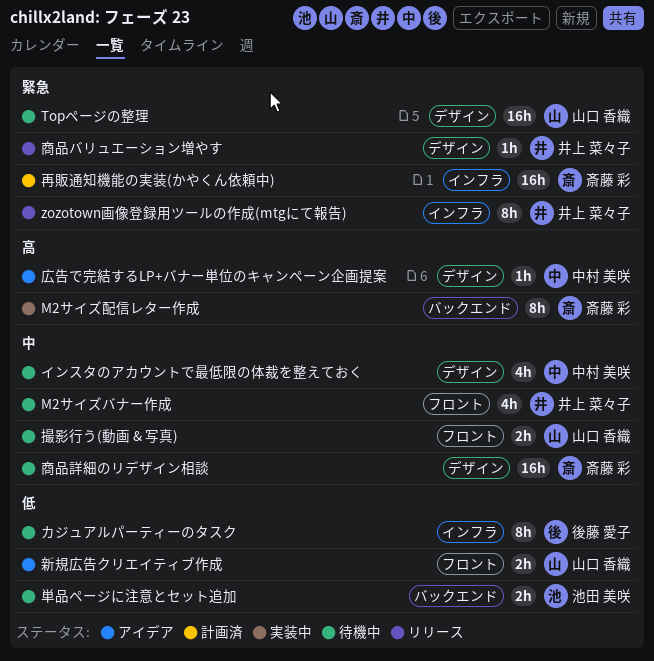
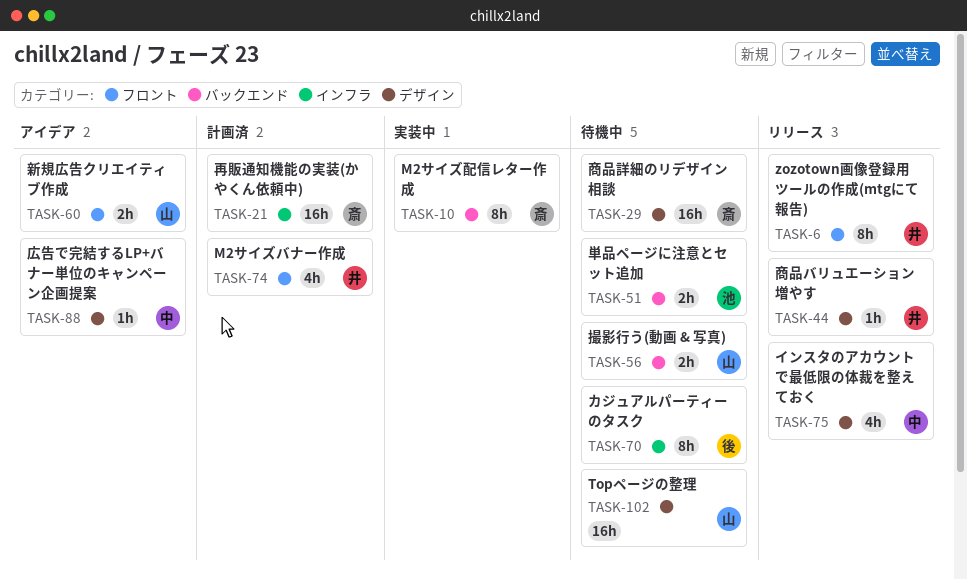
M2サイズバナー作成, status: 待機中 -> 計画済
zozotown画像登録用ツールの作成(mtgにて報告), label: インフラ -> フロント
インスタのアカウントで最低限の体裁を整えておく, status: 待機中 -> リリース
撮影行う(動画 & 写真), label: フロント -> バックエンド

